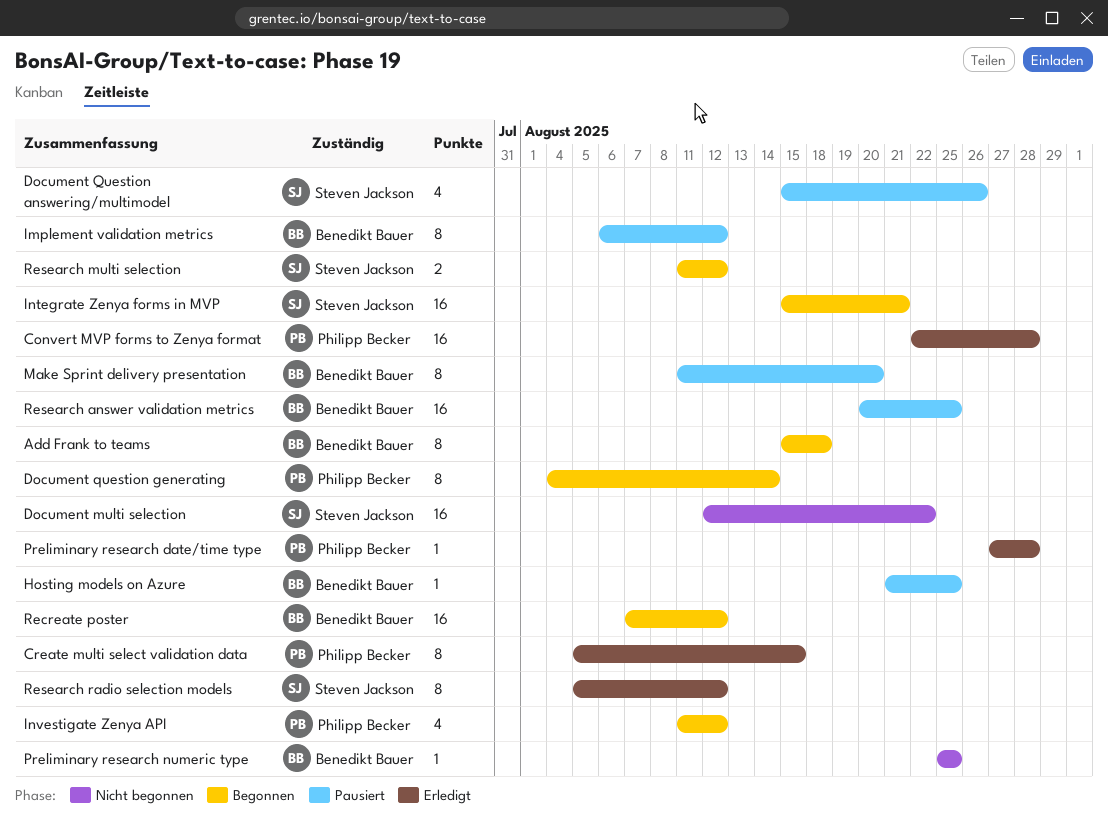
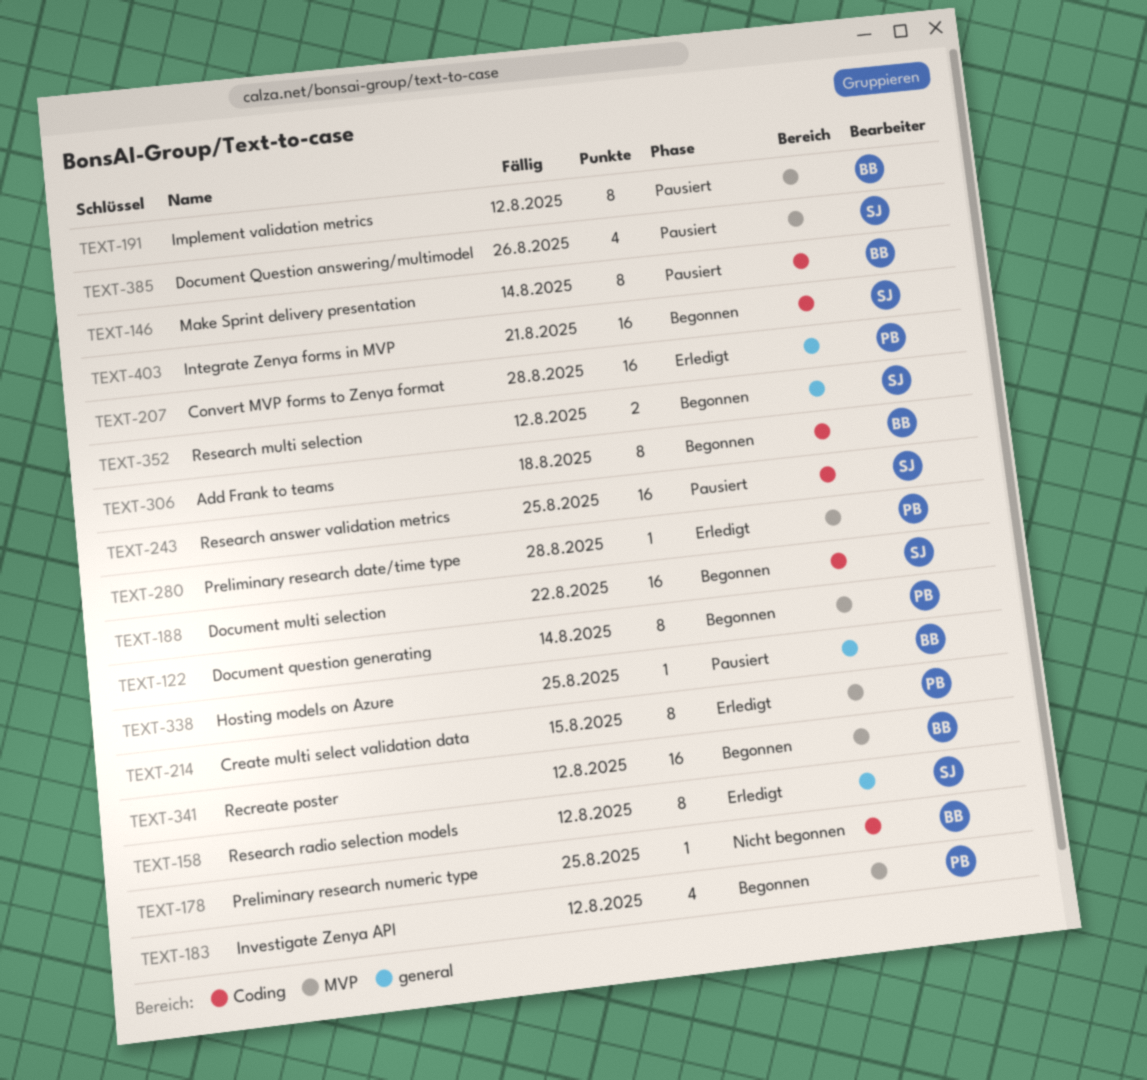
Document multi selection, status: Nicht begonnen -> Begonnen
Make Sprint delivery presentation, due: Aug 20 -> Aug 14
Research answer validation metrics, owner: Benedikt Bauer -> Steven Jackson

